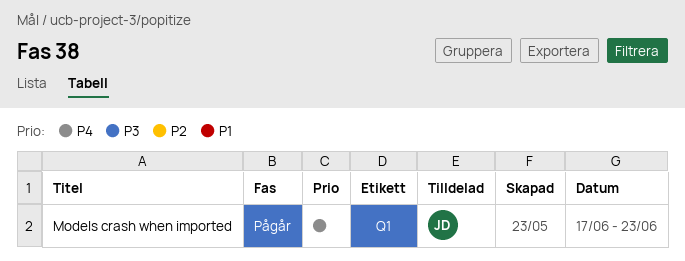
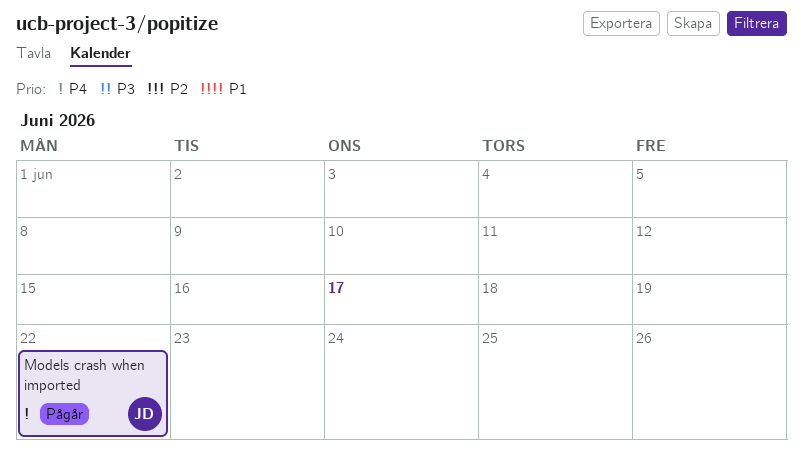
Models crash when imported, due: Jun 23 -> Jun 22

